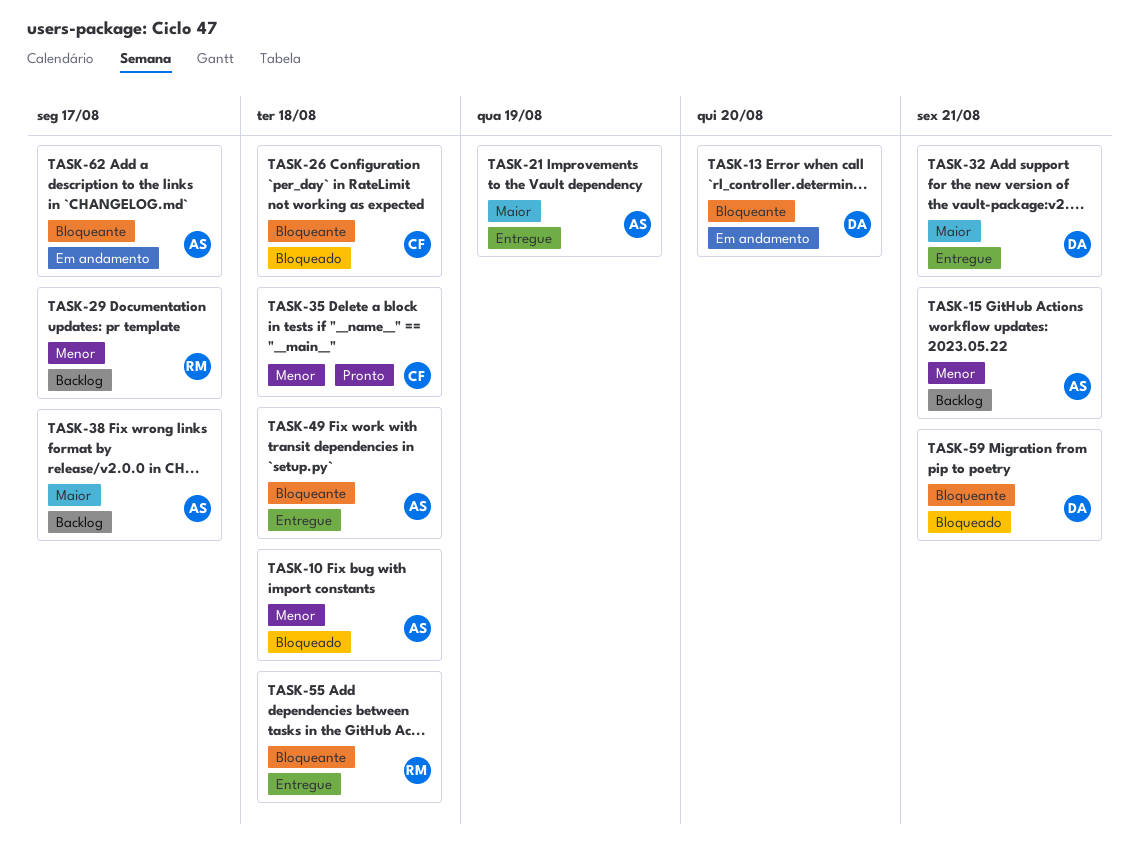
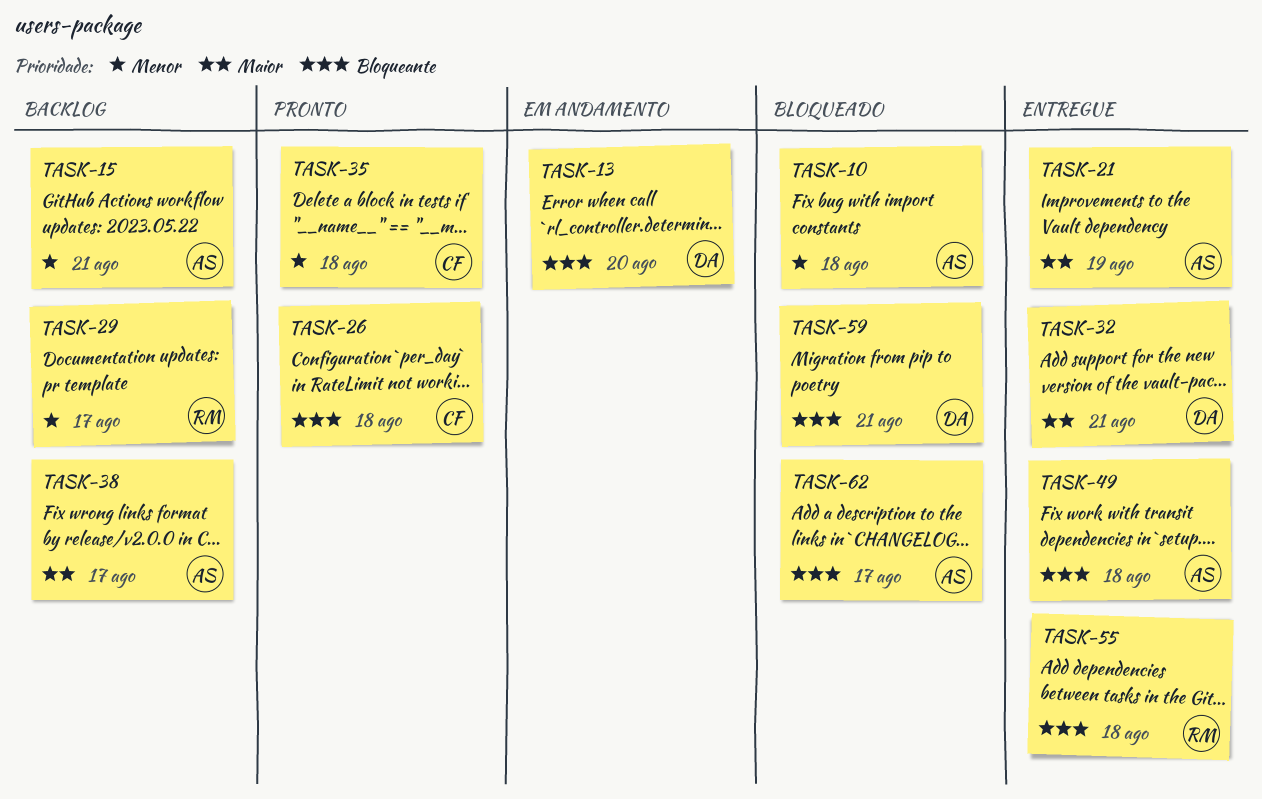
TASK-26, status: Bloqueado -> Pronto
TASK-62, status: Em andamento -> Bloqueado

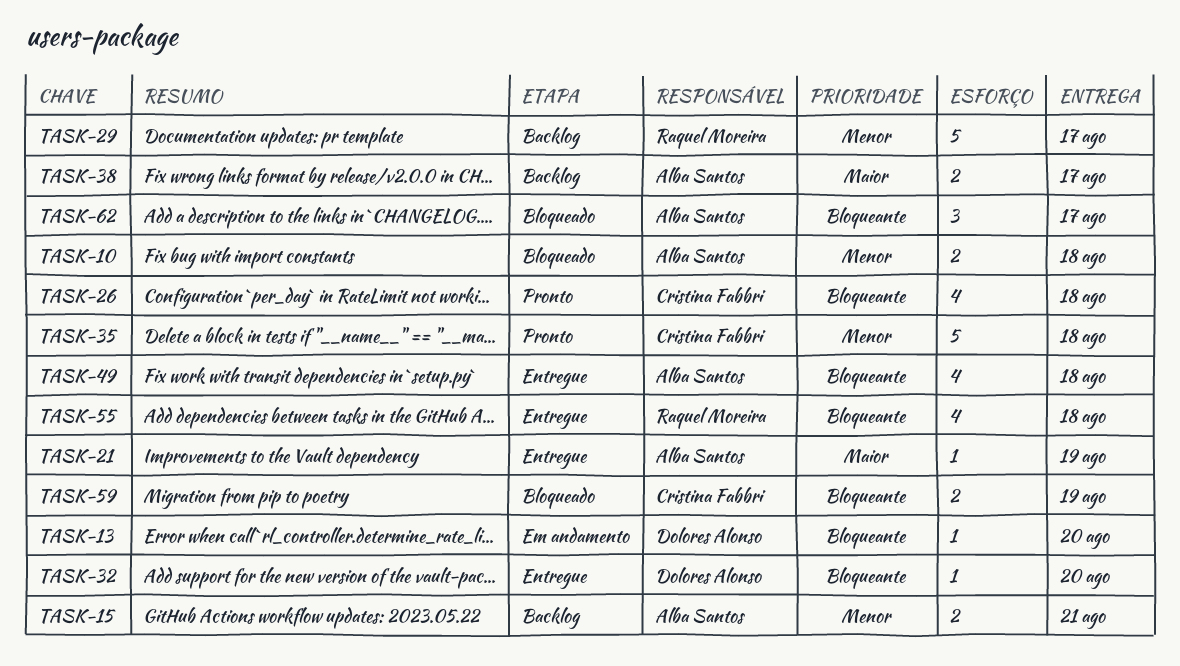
TASK-32, priority: Maior -> Bloqueante
TASK-32, due: Aug 21 -> Aug 20
TASK-59, owner: Dolores Alonso -> Cristina Fabbri
TASK-59, due: Aug 21 -> Aug 19

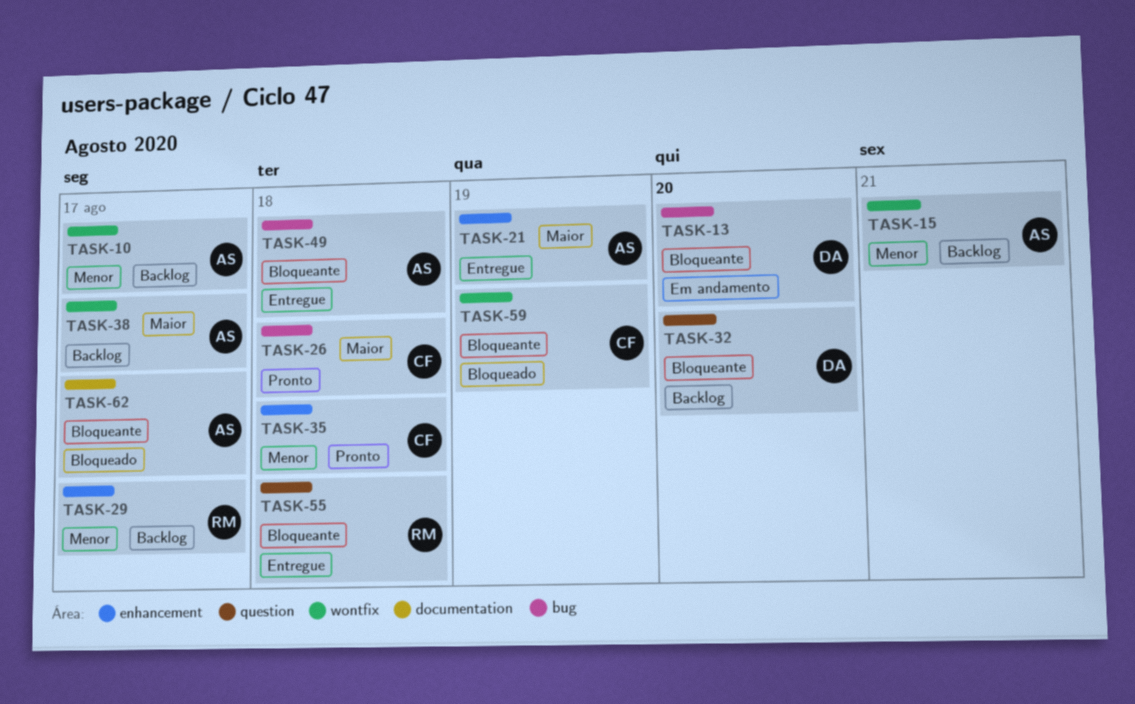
TASK-10, status: Bloqueado -> Backlog
TASK-10, due: Aug 18 -> Aug 17
TASK-26, priority: Bloqueante -> Maior
TASK-32, status: Entregue -> Backlog

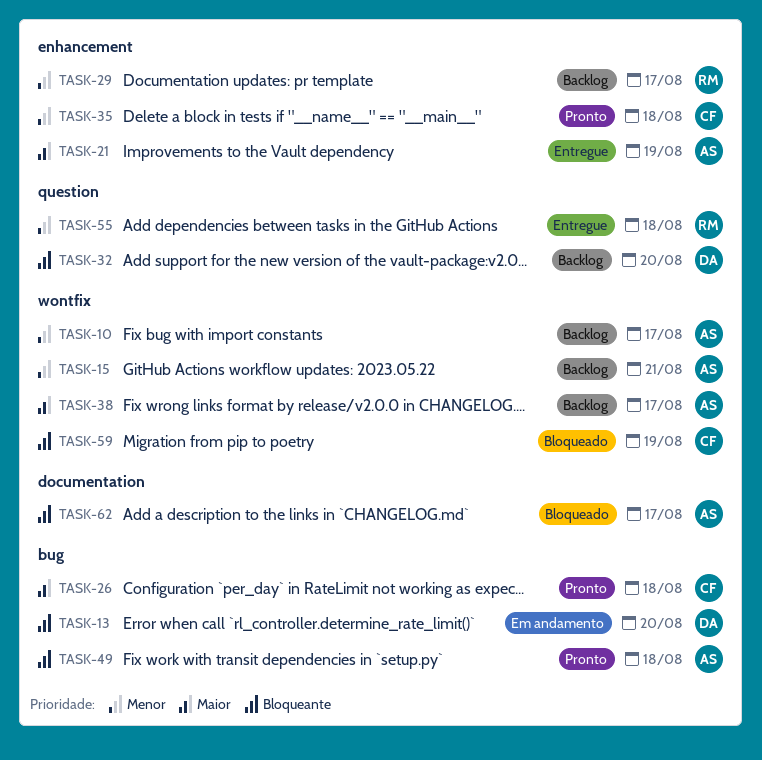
TASK-49, status: Entregue -> Pronto
TASK-55, priority: Bloqueante -> Menor

